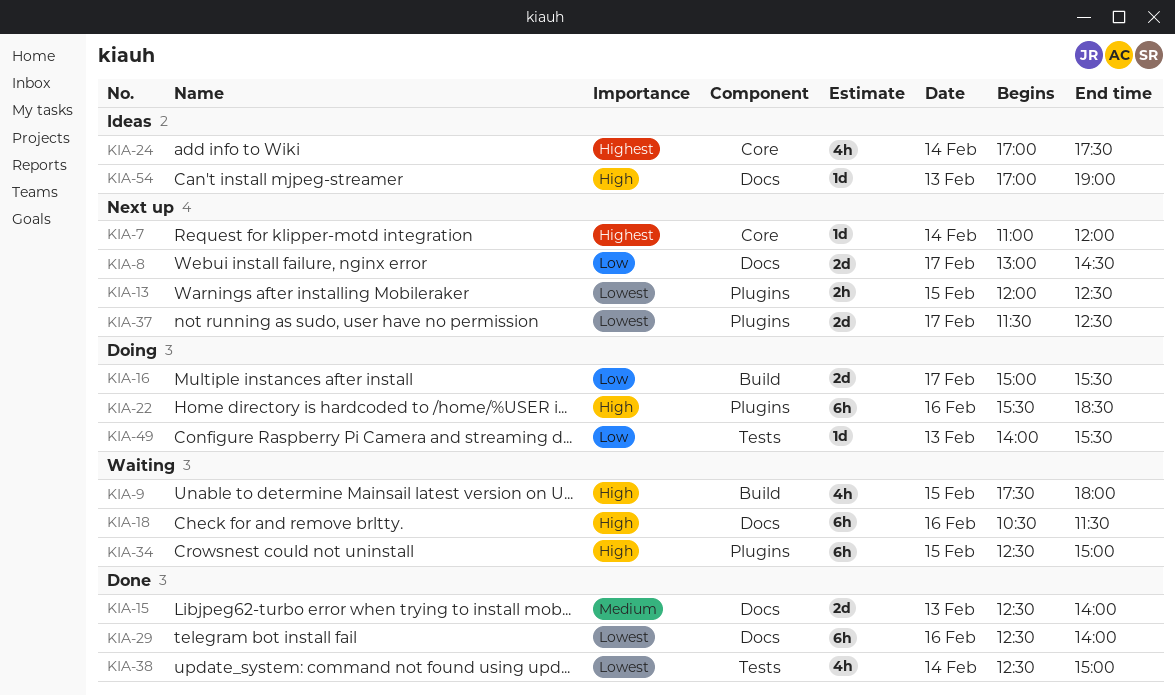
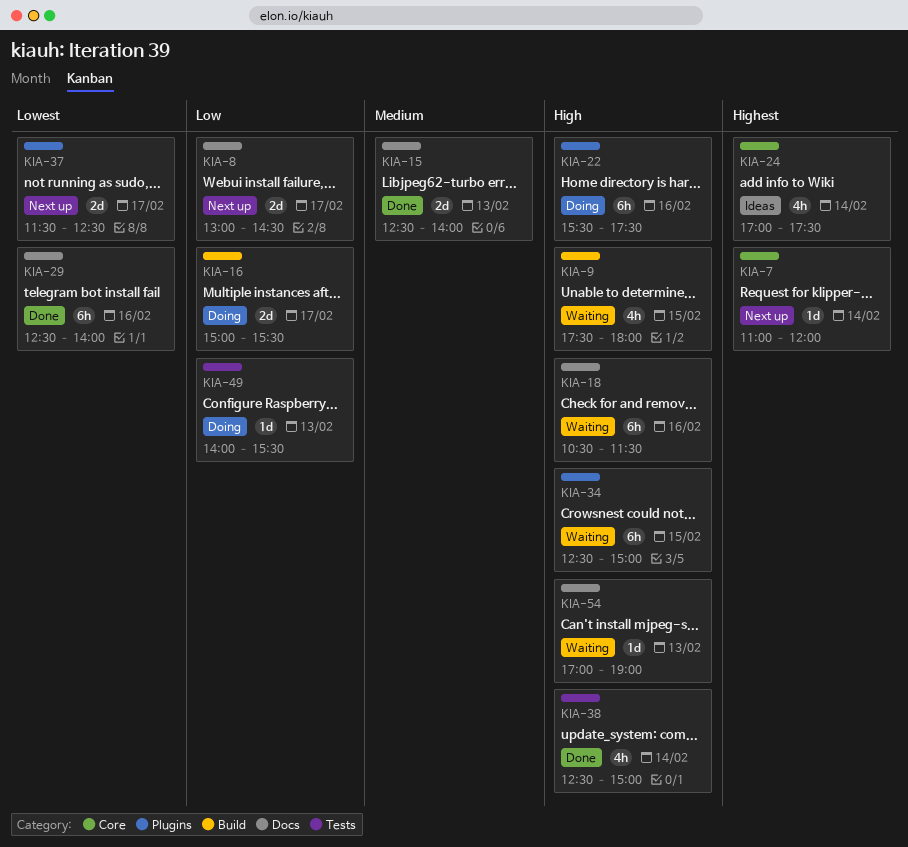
KIA-13: present -> none
KIA-22, ends: 18:30 -> 17:30
KIA-38, priority: Lowest -> High
KIA-54, status: Ideas -> Waiting

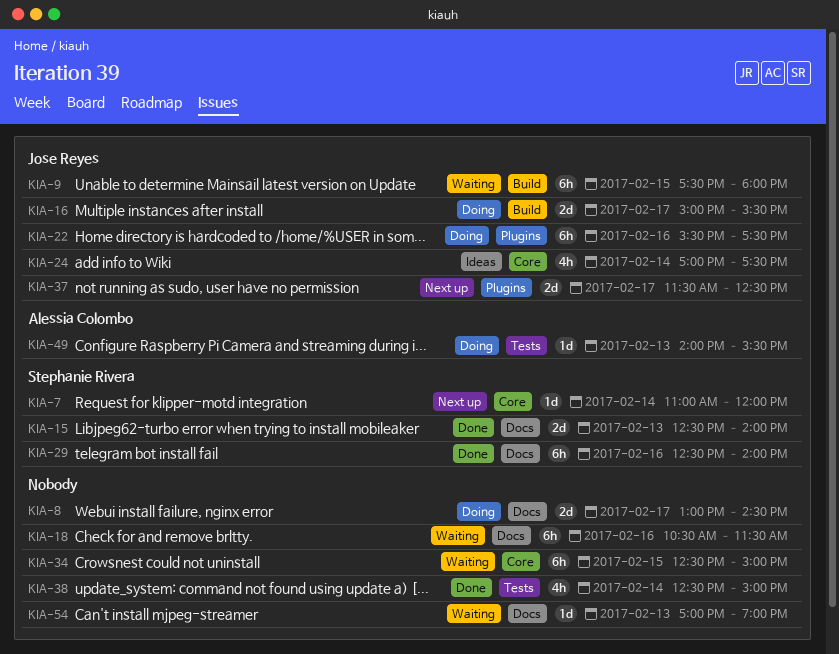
KIA-8, status: Next up -> Doing
KIA-9, estimate: 4h -> 6h
KIA-34, label: Plugins -> Core

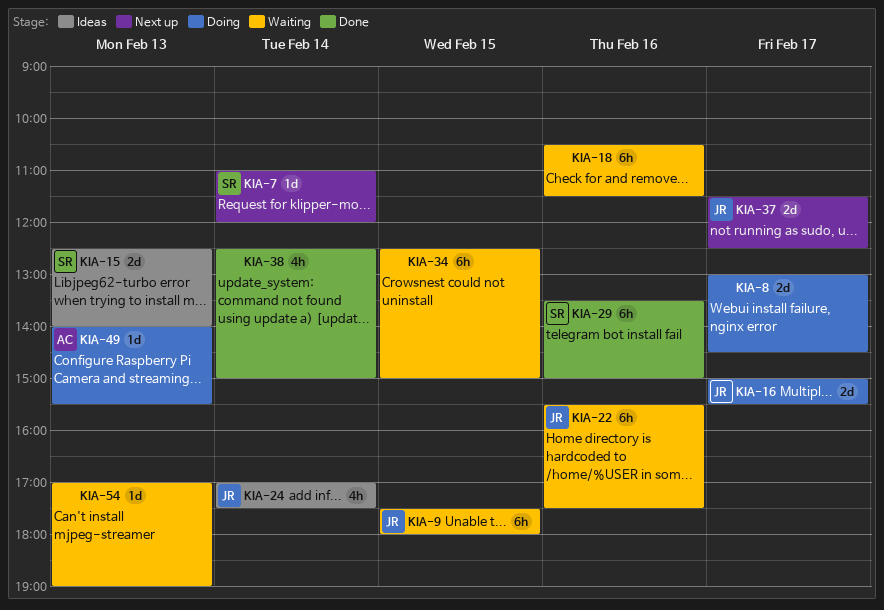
KIA-15, status: Done -> Ideas
KIA-22, status: Doing -> Waiting
KIA-29, begins: 12:30 -> 13:30
KIA-29, ends: 14:00 -> 15:00

